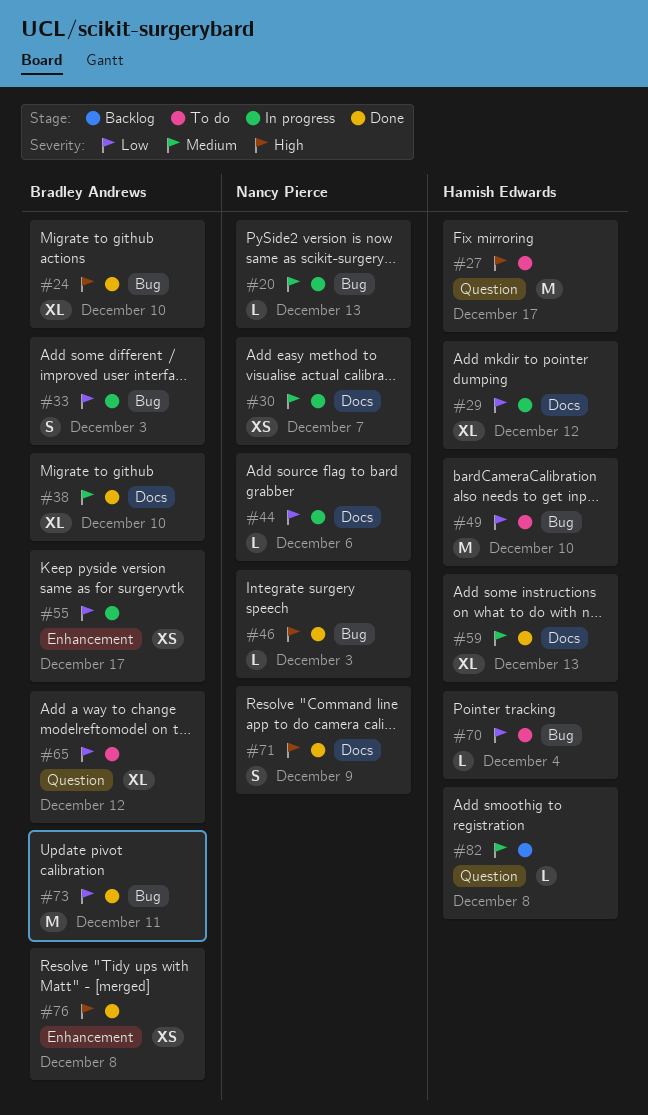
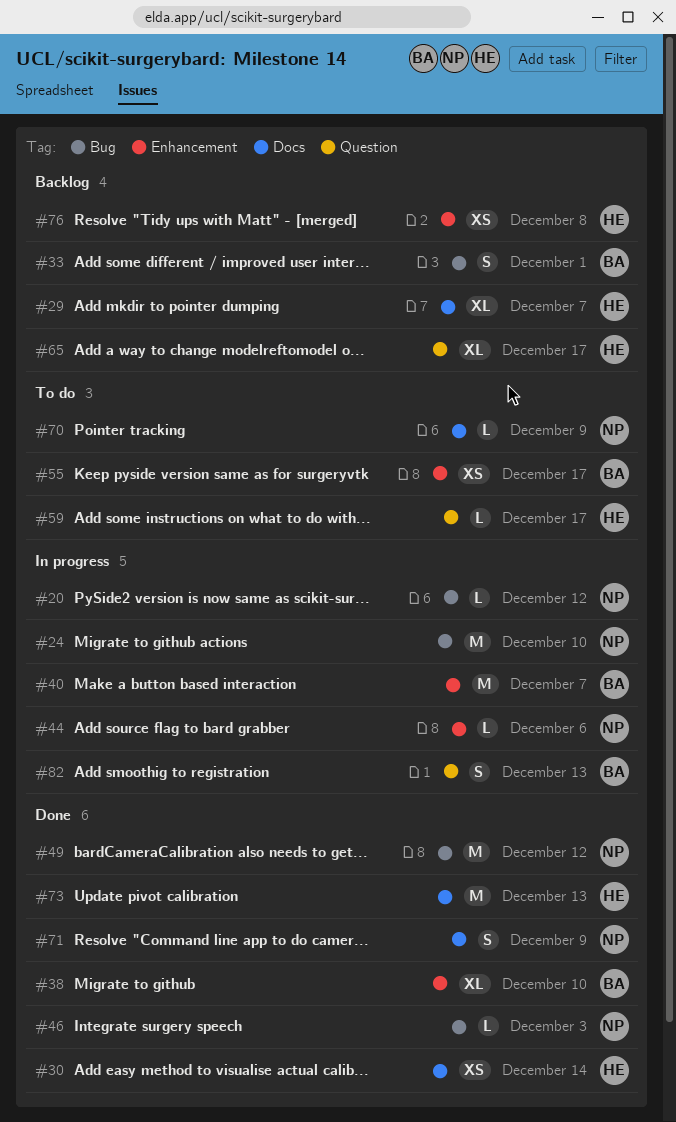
#20, due: Dec 13 -> Dec 12
#24, status: Done -> In progress
#24, owner: Bradley Andrews -> Nancy Pierce
#24, estimate: XL -> M
#27: present -> none
#29, status: In progress -> Backlog
#29, due: Dec 12 -> Dec 7
#30, status: In progress -> Done
#30, owner: Nancy Pierce -> Hamish Edwards
#30, due: Dec 7 -> Dec 14
#33, status: In progress -> Backlog
#33, due: Dec 3 -> Dec 1
#38, label: Docs -> Enhancement
#40: none -> present
#44, label: Docs -> Enhancement
#49, status: To do -> Done
#49, owner: Hamish Edwards -> Nancy Pierce
#49, due: Dec 10 -> Dec 12
#55, status: In progress -> To do
#59, status: Done -> To do
#59, label: Docs -> Question
#59, estimate: XL -> L
#59, due: Dec 13 -> Dec 17
#65, status: To do -> Backlog
#65, owner: Bradley Andrews -> Hamish Edwards
#65, due: Dec 12 -> Dec 17
#70, owner: Hamish Edwards -> Nancy Pierce
#70, label: Bug -> Docs
#70, due: Dec 4 -> Dec 9
#73, owner: Bradley Andrews -> Hamish Edwards
#73, label: Bug -> Docs
#73, due: Dec 11 -> Dec 13
#76, status: Done -> Backlog
#76, owner: Bradley Andrews -> Hamish Edwards
#82, status: Backlog -> In progress
#82, owner: Hamish Edwards -> Bradley Andrews
#82, estimate: L -> S
#82, due: Dec 8 -> Dec 13

